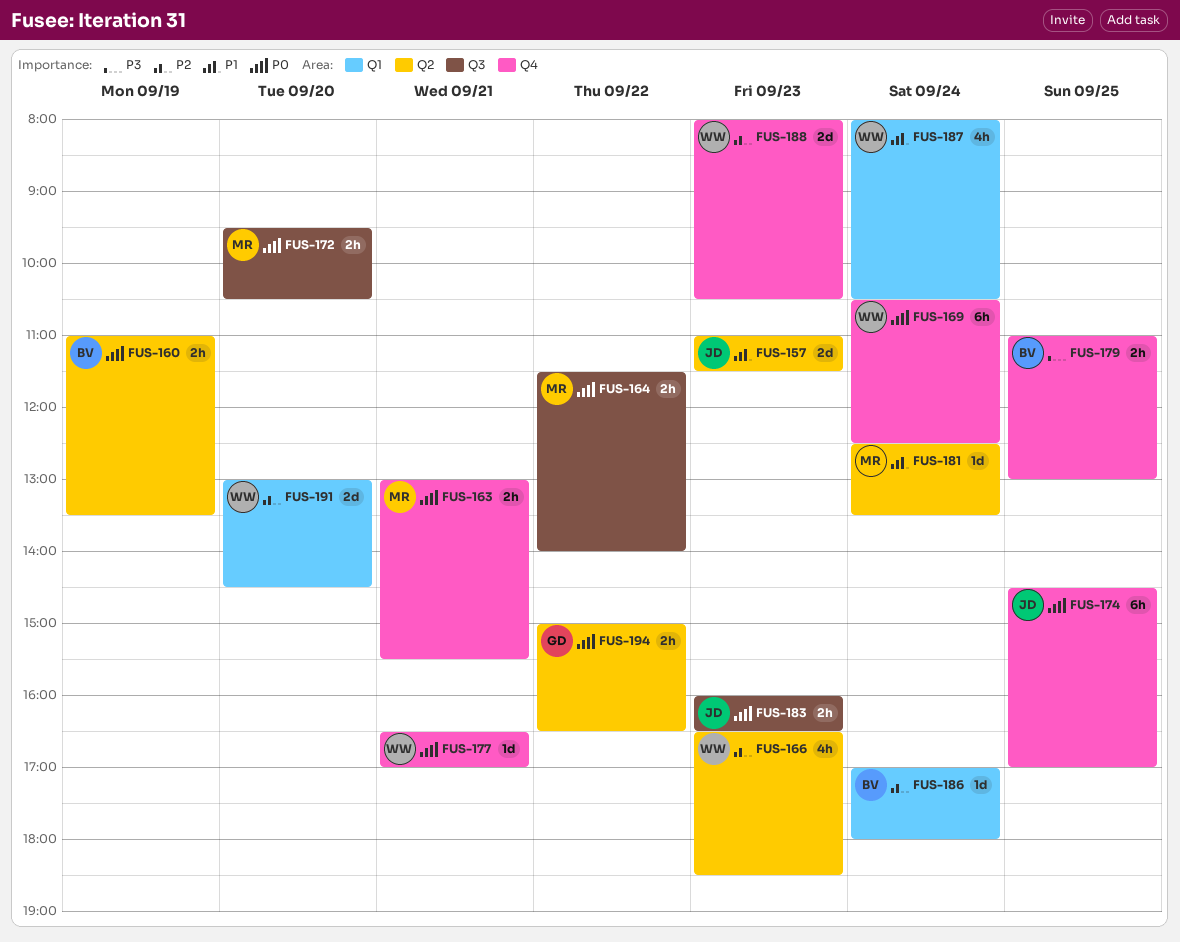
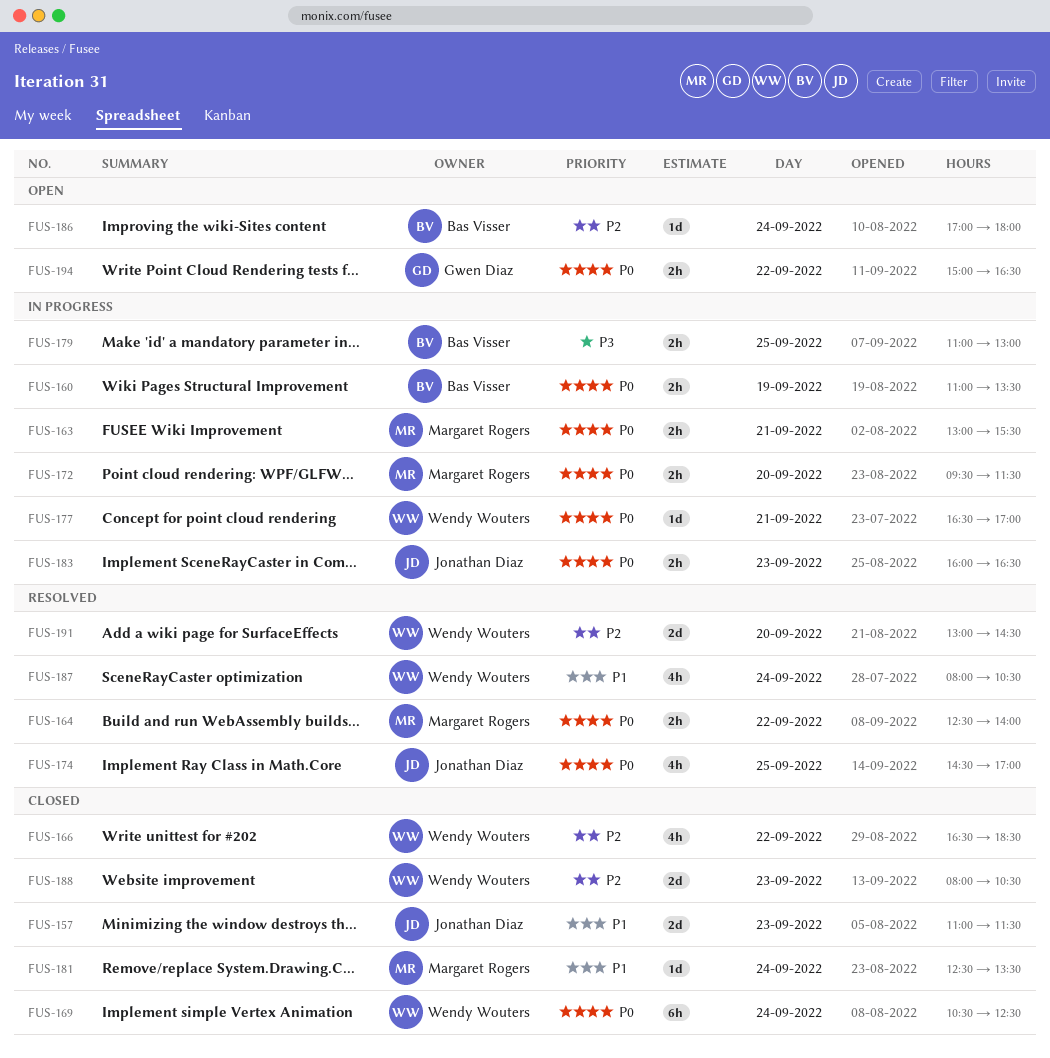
FUS-164, begins: 11:30 -> 12:30
FUS-166, day: Sep 23 -> Sep 22
FUS-172, ends: 10:30 -> 11:30
FUS-174, estimate: 6h -> 4h

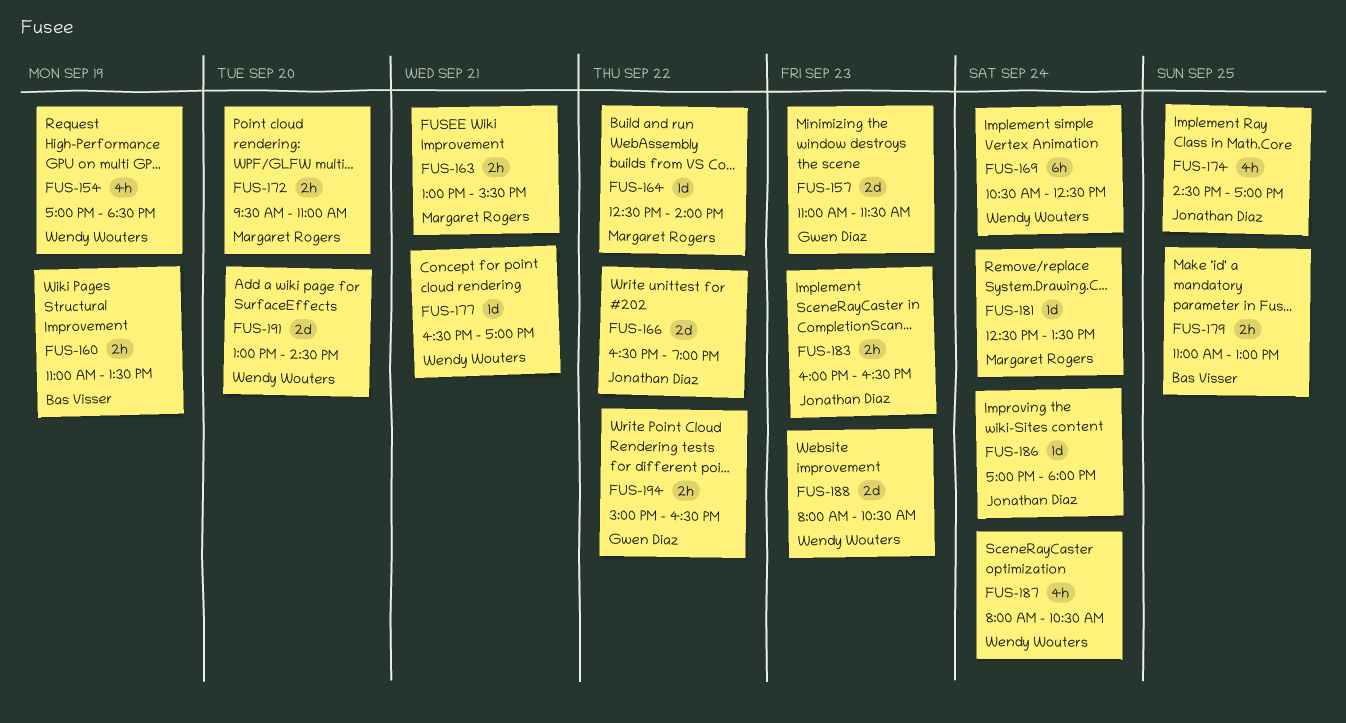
FUS-154: none -> present
FUS-157, owner: Jonathan Diaz -> Gwen Diaz
FUS-164, estimate: 2h -> 1d
FUS-166, owner: Wendy Wouters -> Jonathan Diaz
FUS-166, estimate: 4h -> 2d
FUS-166, ends: 18:30 -> 19:00
FUS-172, ends: 11:30 -> 11:00
FUS-186, owner: Bas Visser -> Jonathan Diaz

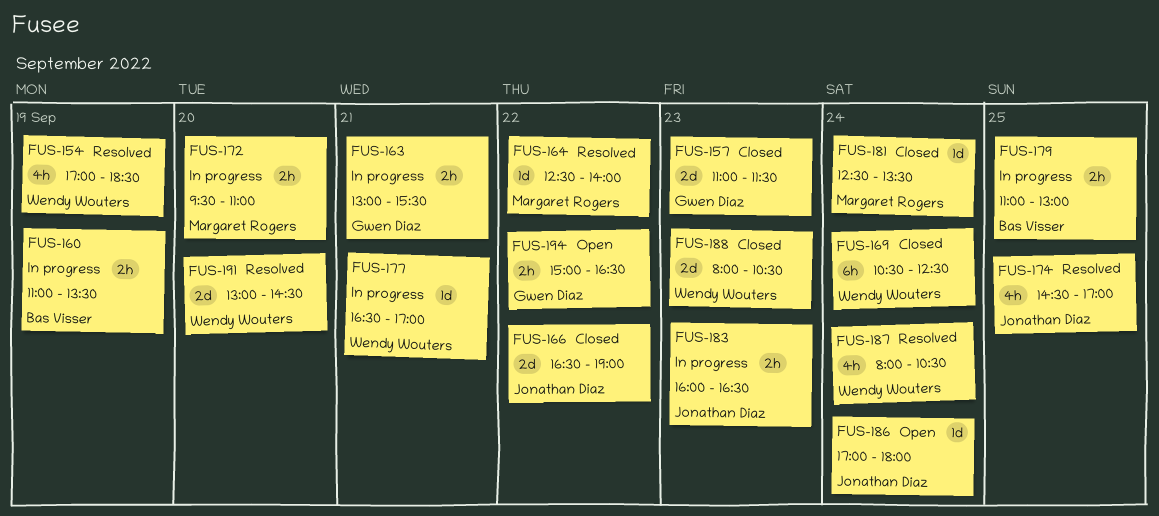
FUS-163, owner: Margaret Rogers -> Gwen Diaz

